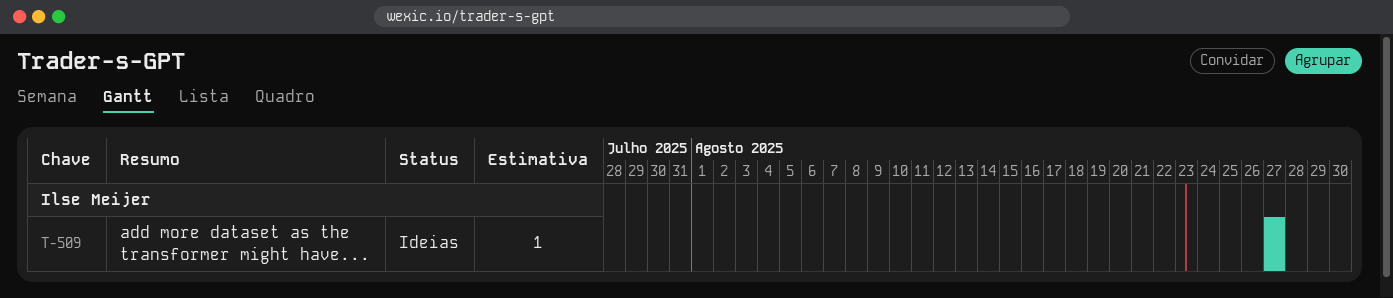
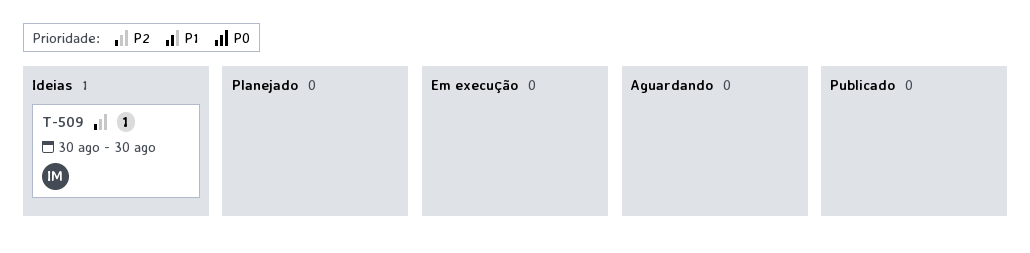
T-509, start: Aug 27 -> Aug 30
T-509, due: Aug 27 -> Aug 30

